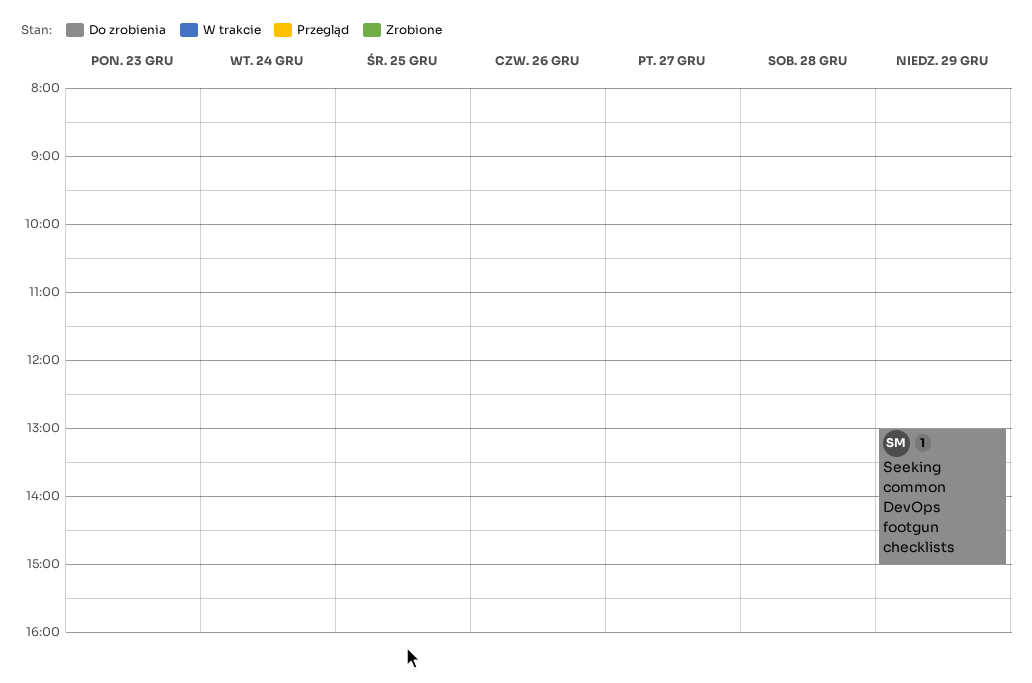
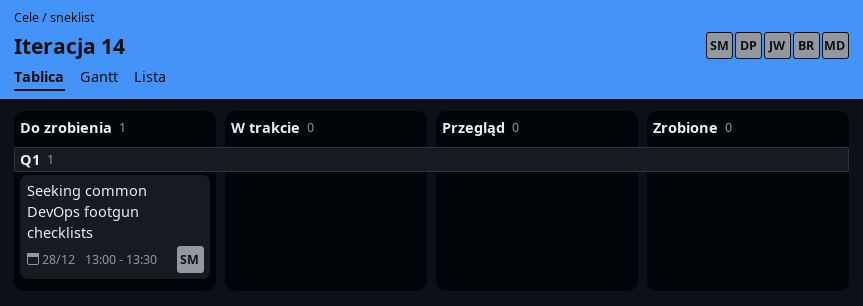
Seeking common DevOps footgun checklists, day: Dec 29 -> Dec 28
Seeking common DevOps footgun checklists, ends: 15:00 -> 13:30

